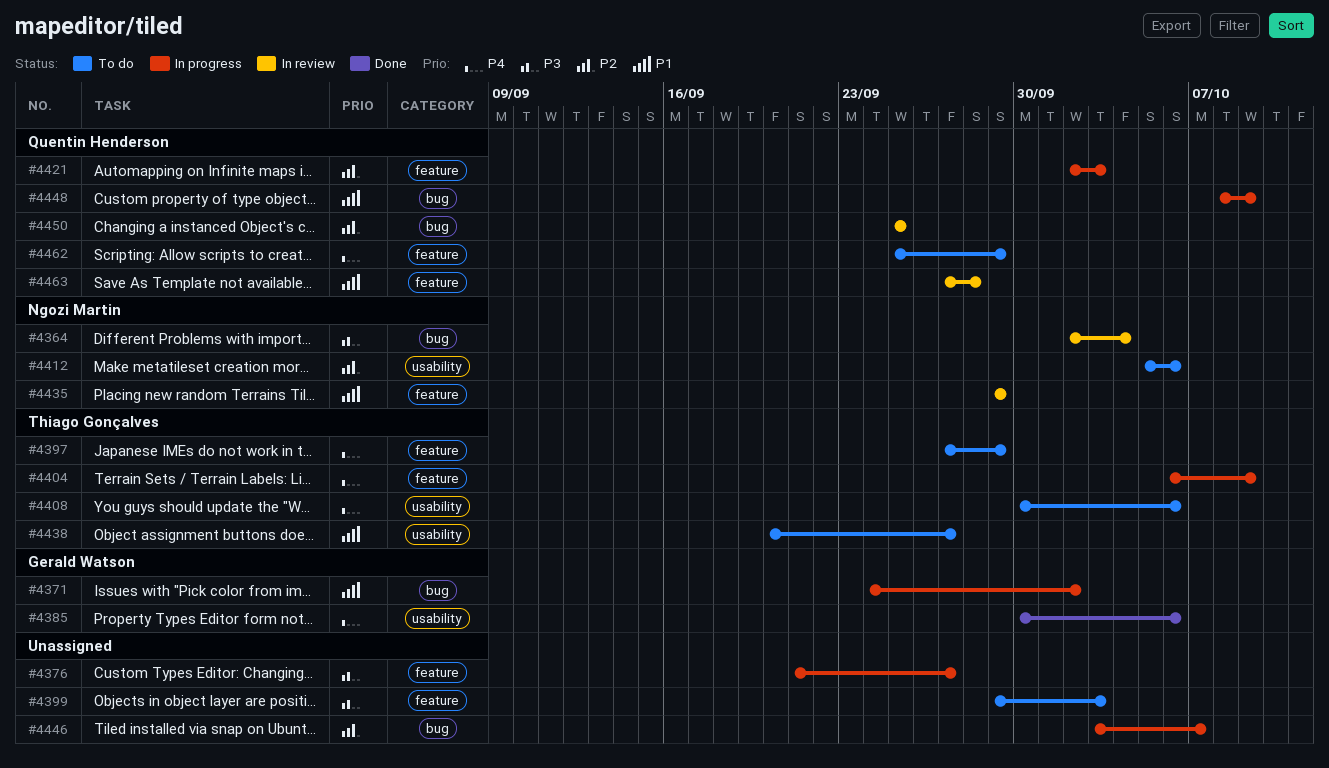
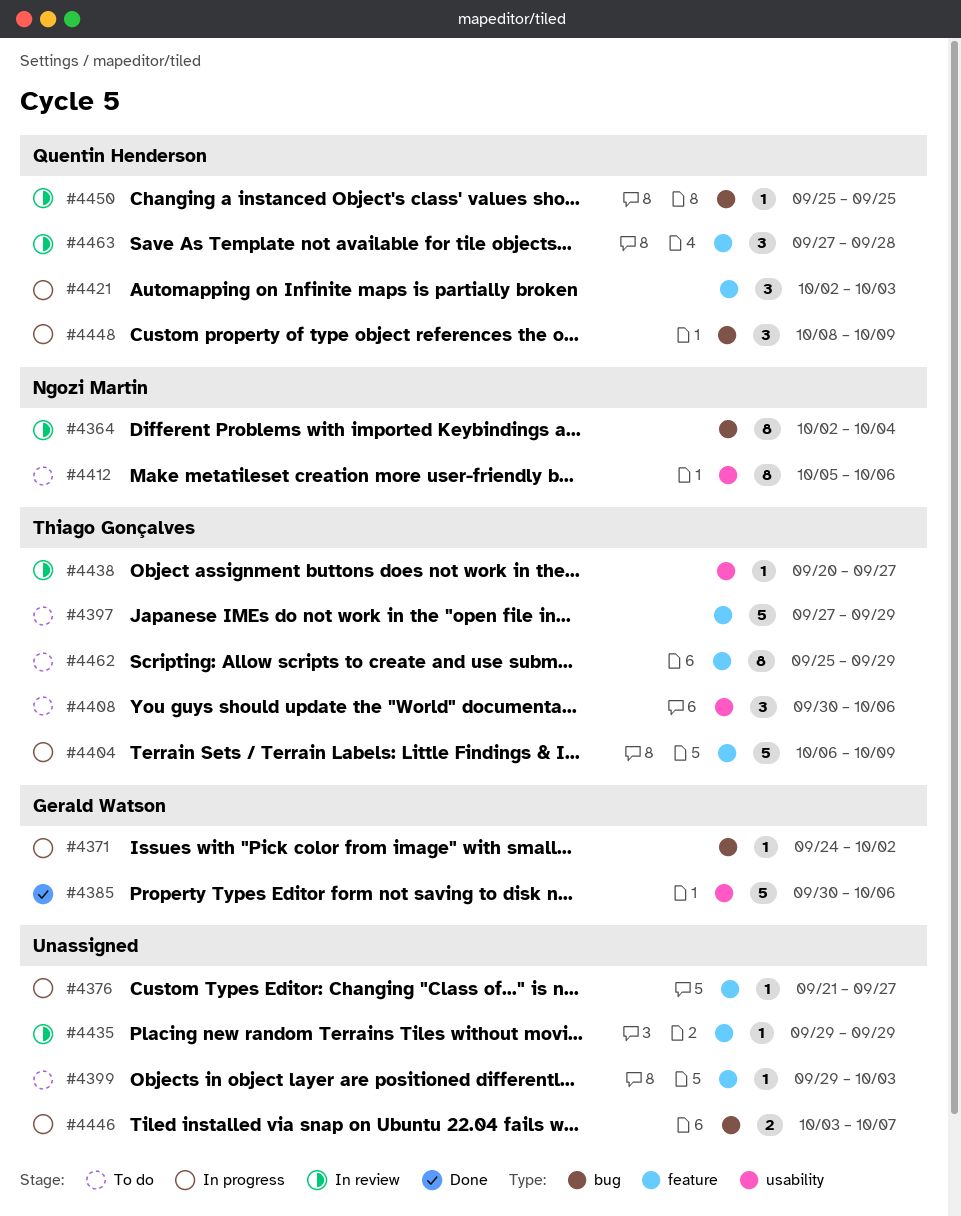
#4435, owner: Ngozi Martin -> none
#4438, status: To do -> In review
#4462, owner: Quentin Henderson -> Thiago Gonçalves

